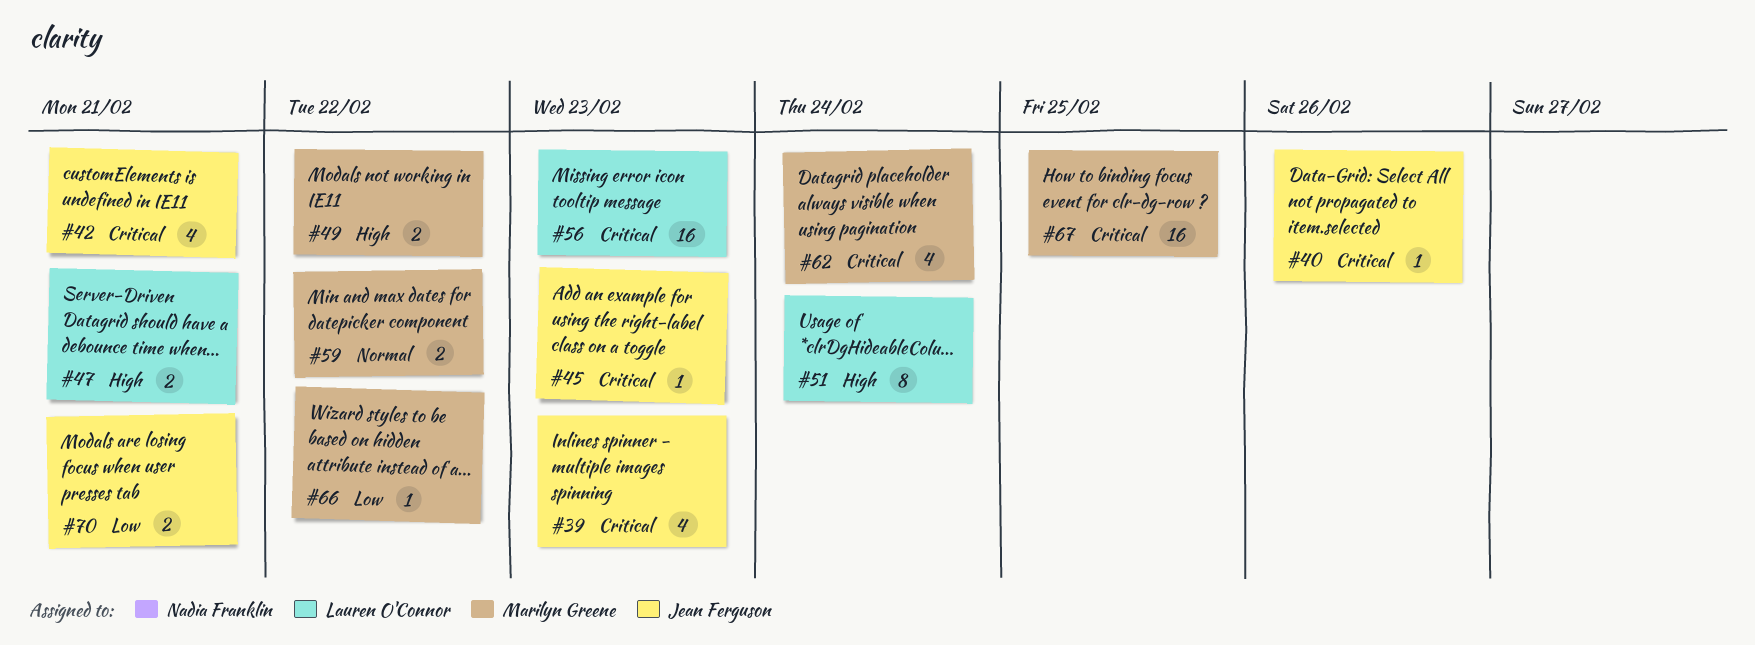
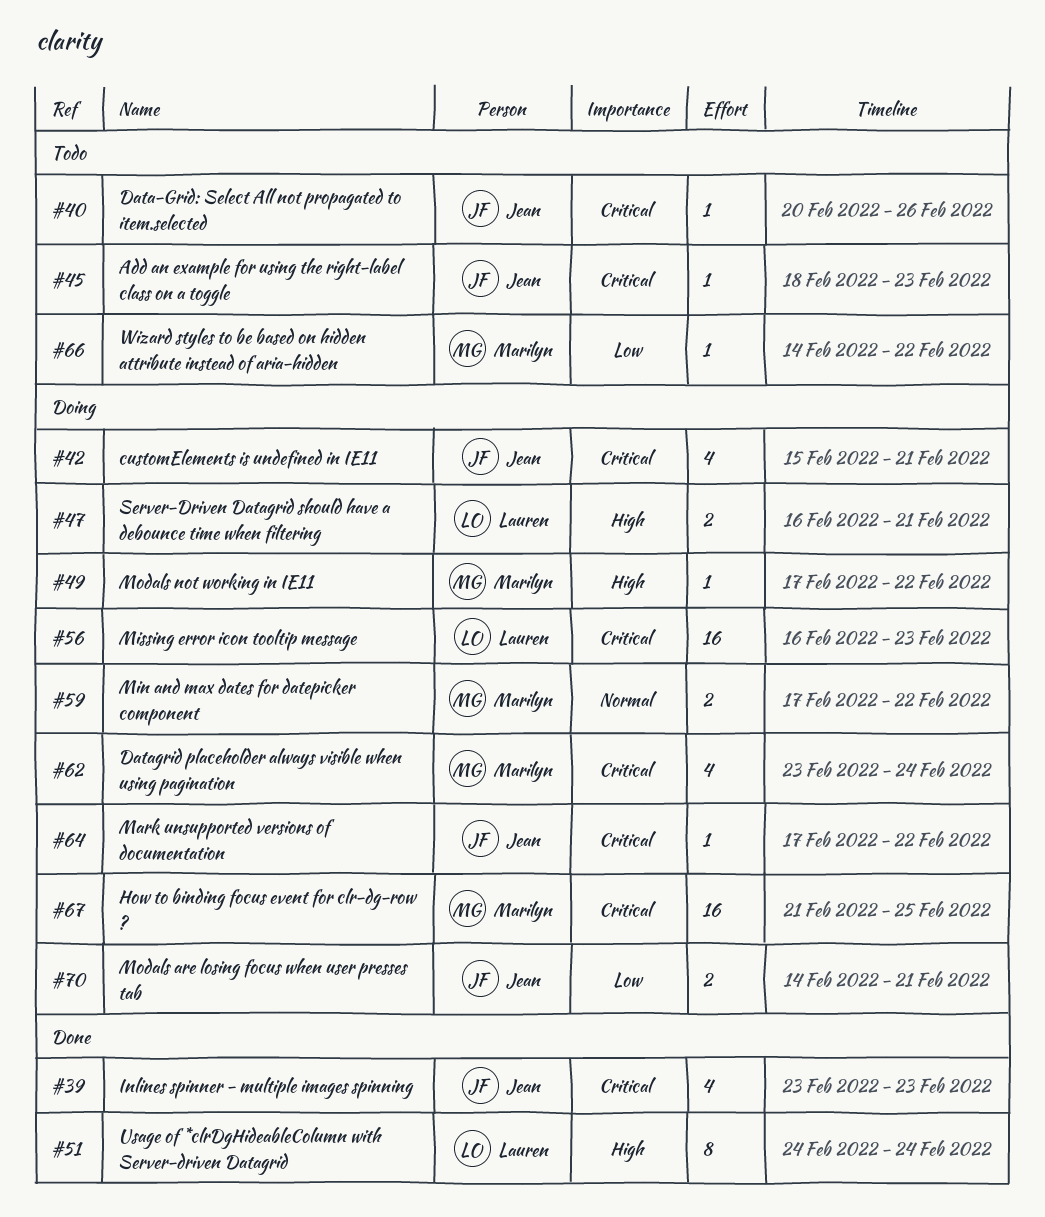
#49, estimate: 2 -> 1
#64: none -> present

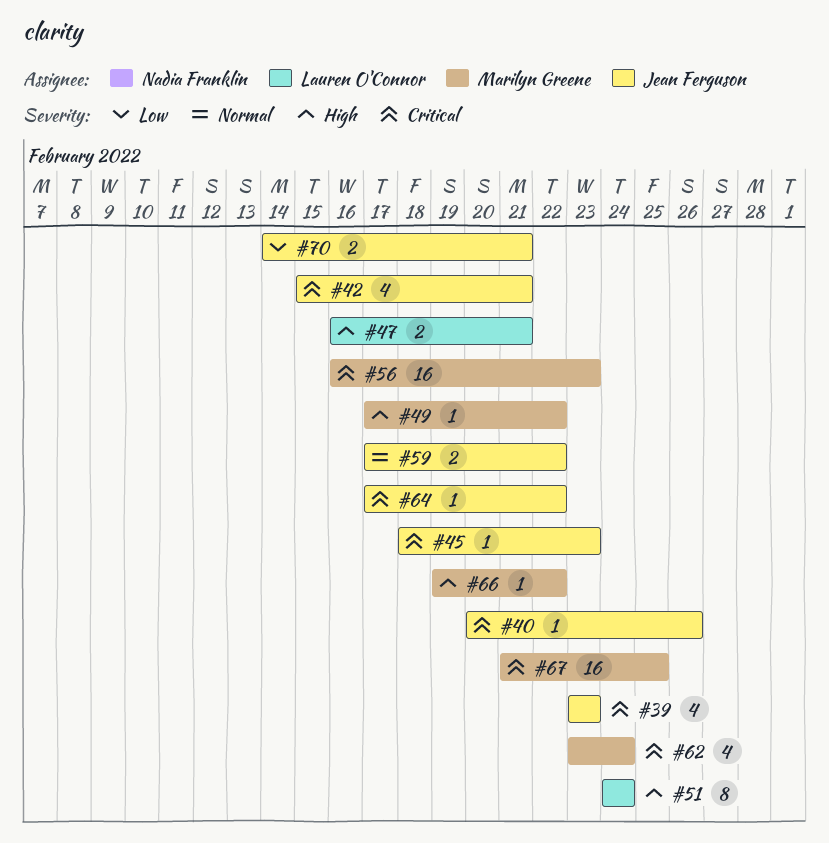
#56, owner: Lauren O'Connor -> Marilyn Greene
#59, owner: Marilyn Greene -> Jean Ferguson
#66, priority: Low -> High
#66, start: Feb 14 -> Feb 19

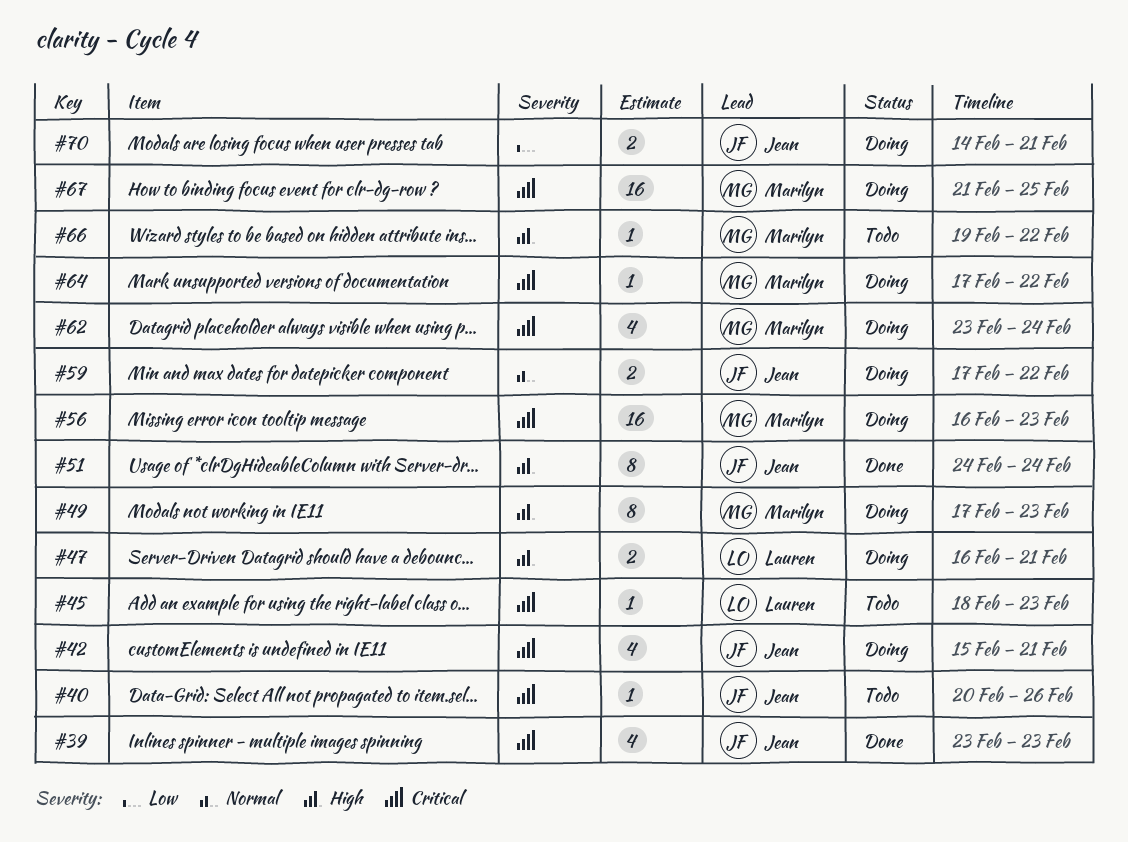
#45, owner: Jean Ferguson -> Lauren O'Connor
#49, estimate: 1 -> 8
#49, due: Feb 22 -> Feb 23
#51, owner: Lauren O'Connor -> Jean Ferguson
#64, owner: Jean Ferguson -> Marilyn Greene

